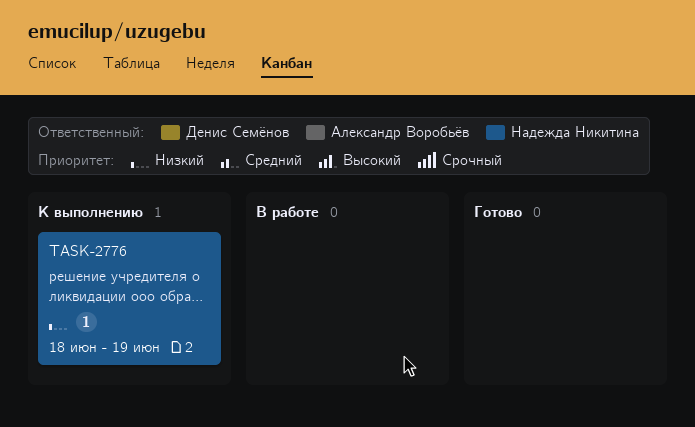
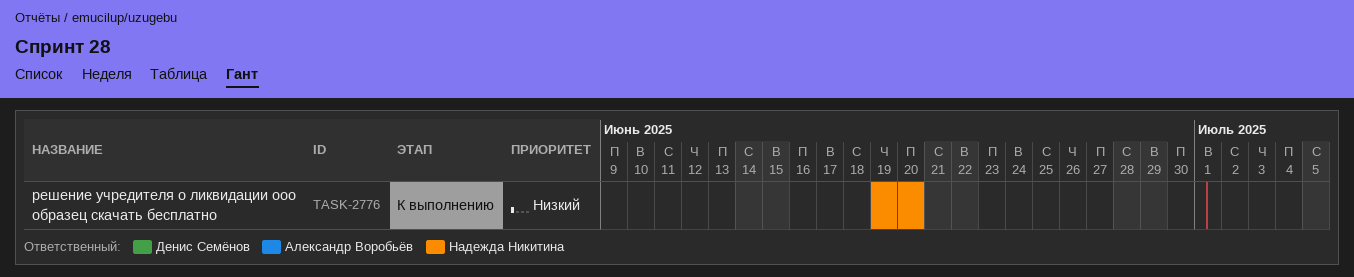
TASK-2776, start: Jun 18 -> Jun 19
TASK-2776, due: Jun 19 -> Jun 20

